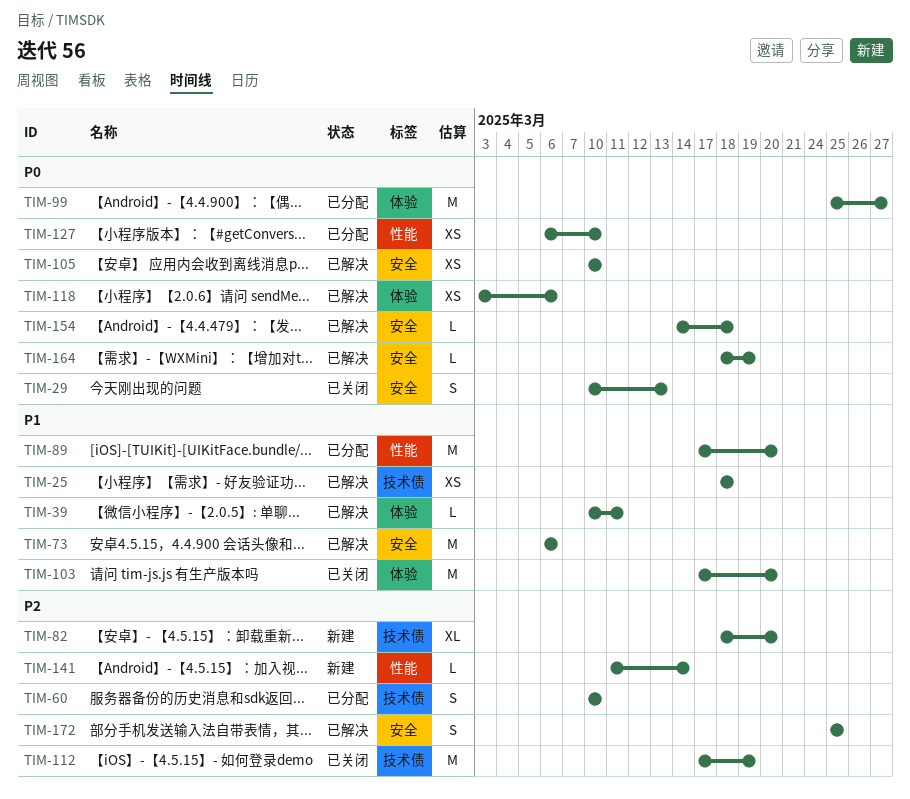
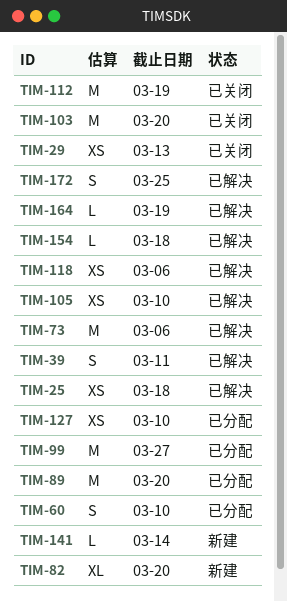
TIM-29, estimate: S -> XS
TIM-39, estimate: L -> S

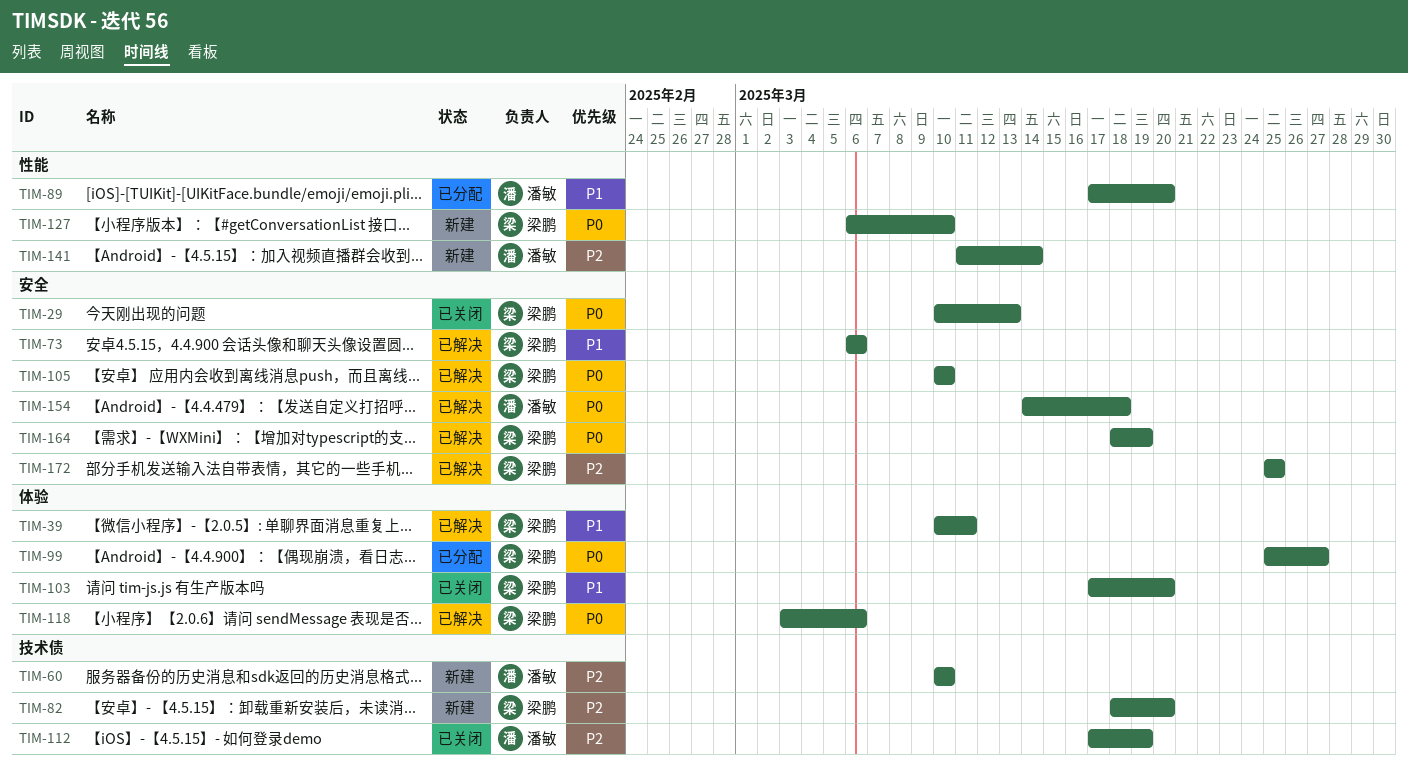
TIM-25: present -> none
TIM-60, status: 已分配 -> 新建
TIM-127, status: 已分配 -> 新建

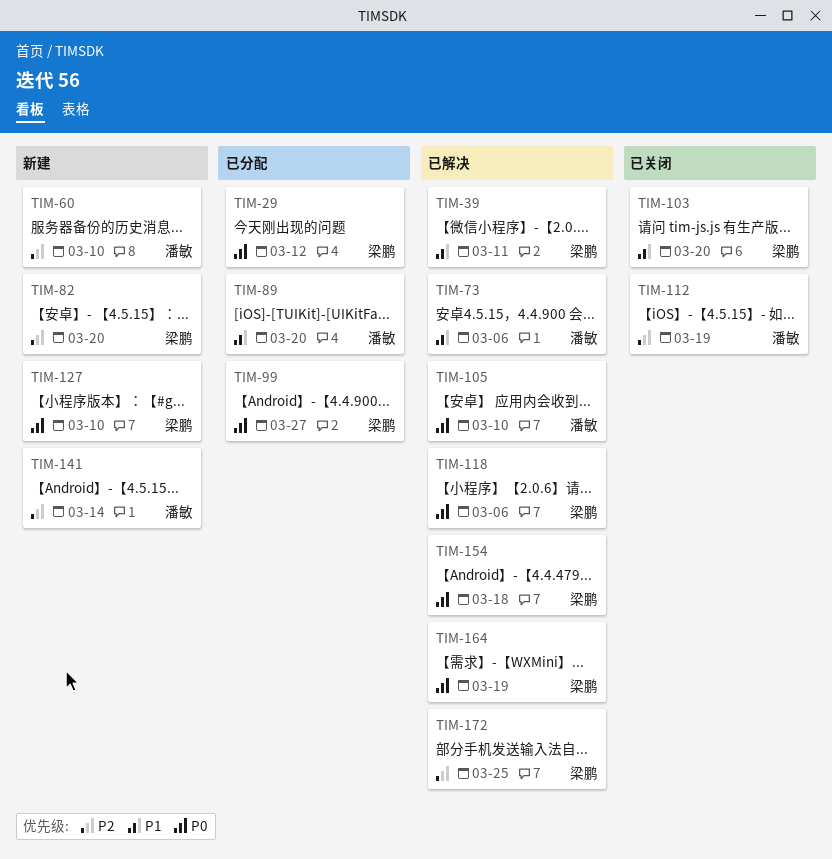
TIM-29, status: 已关闭 -> 已分配
TIM-29, due: Mar 13 -> Mar 12
TIM-73, owner: 梁鹏 -> 潘敏
TIM-105, owner: 梁鹏 -> 潘敏
TIM-154, owner: 潘敏 -> 梁鹏

